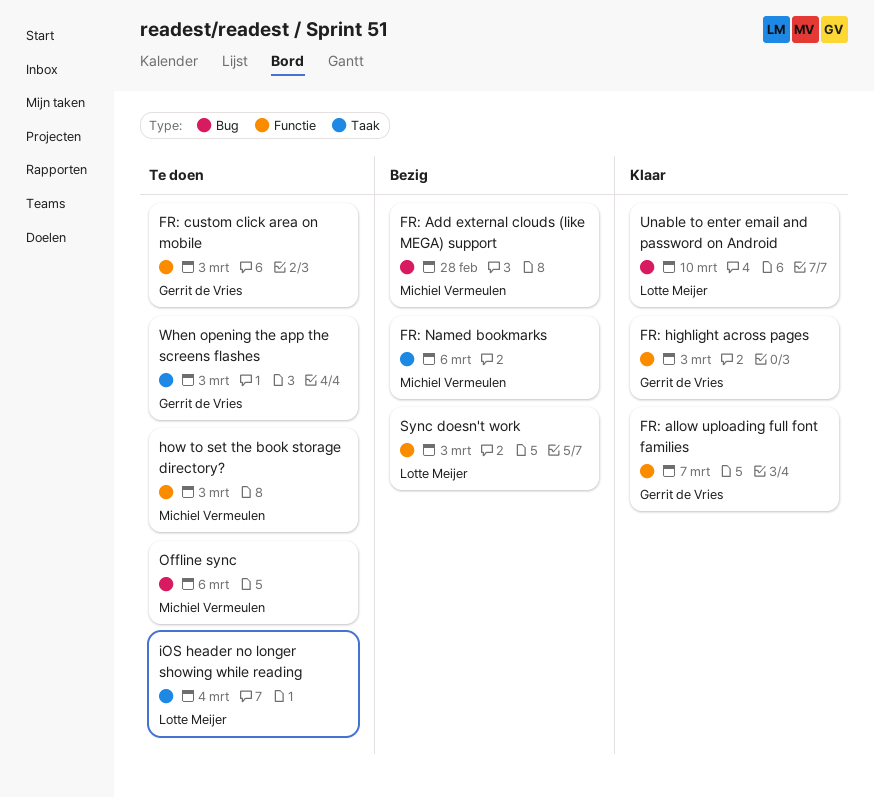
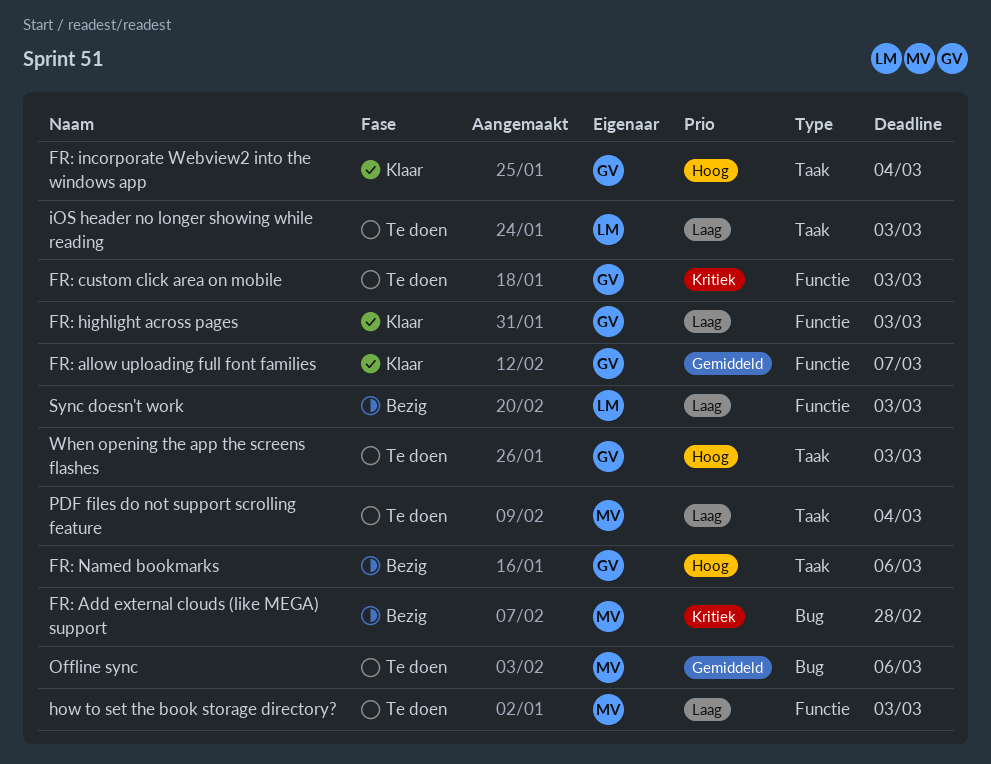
FR: incorporate Webview2 into the windows app: none -> present
FR: Named bookmarks, owner: Michiel Vermeulen -> Gerrit de Vries
iOS header no longer showing while reading, due: Mar 4 -> Mar 3
PDF files do not support scrolling feature: none -> present
Unable to enter email and password on Android: present -> none

